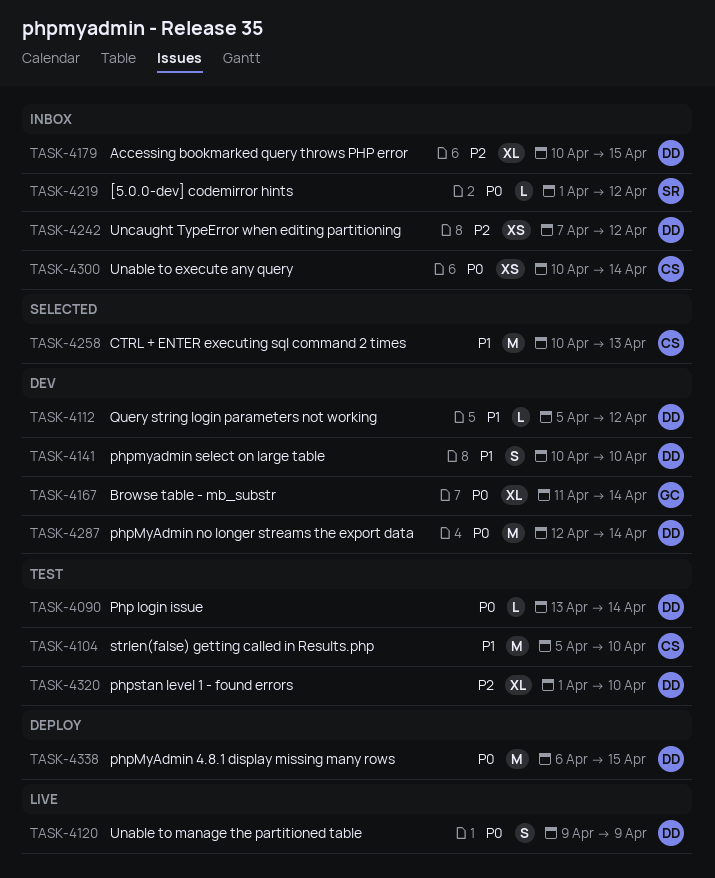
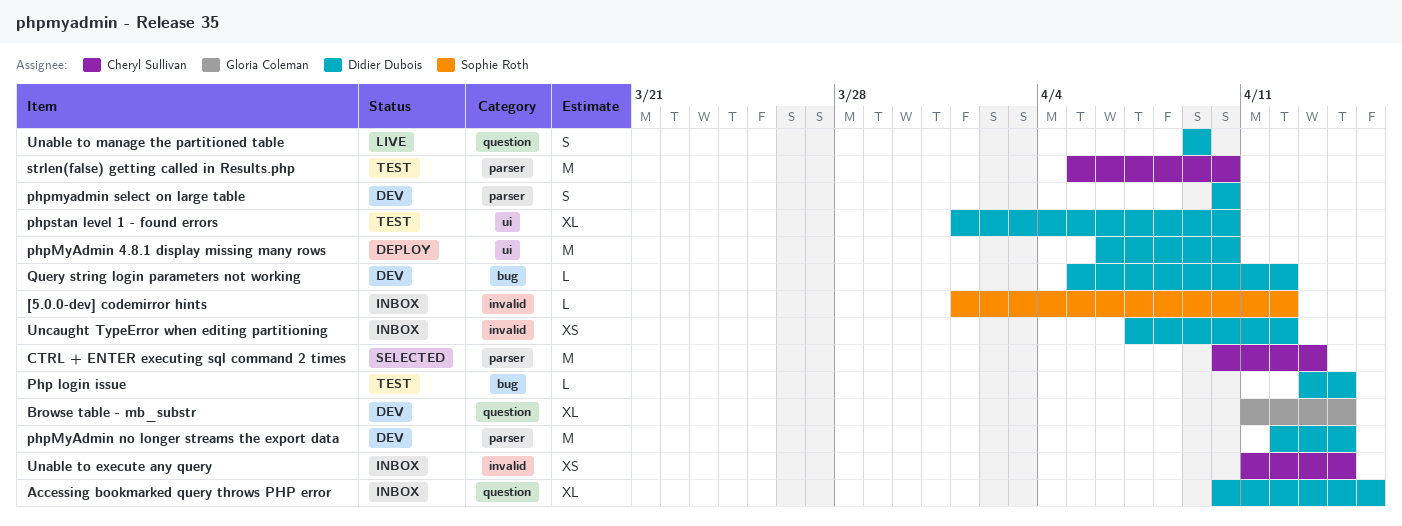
phpMyAdmin 4.8.1 display missing many rows, due: Apr 15 -> Apr 10
Unable to execute any query, start: Apr 10 -> Apr 11

